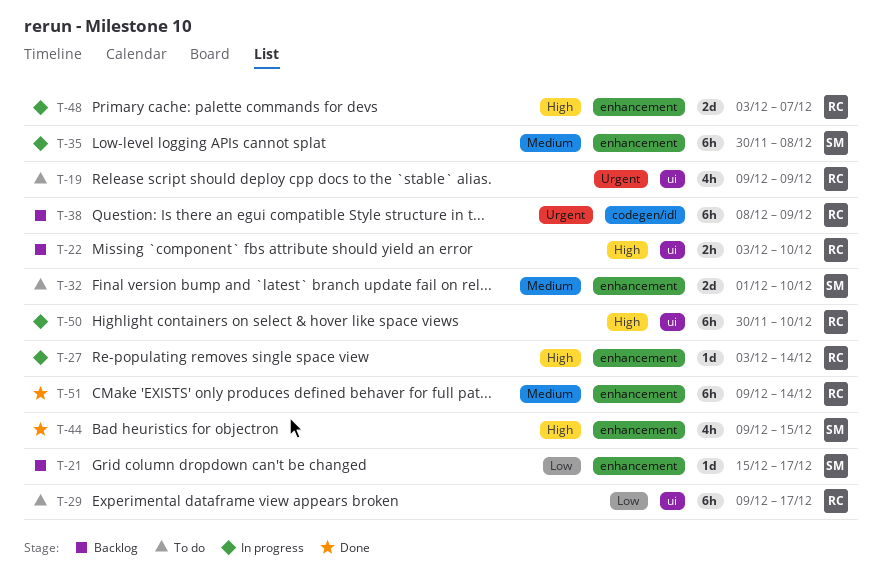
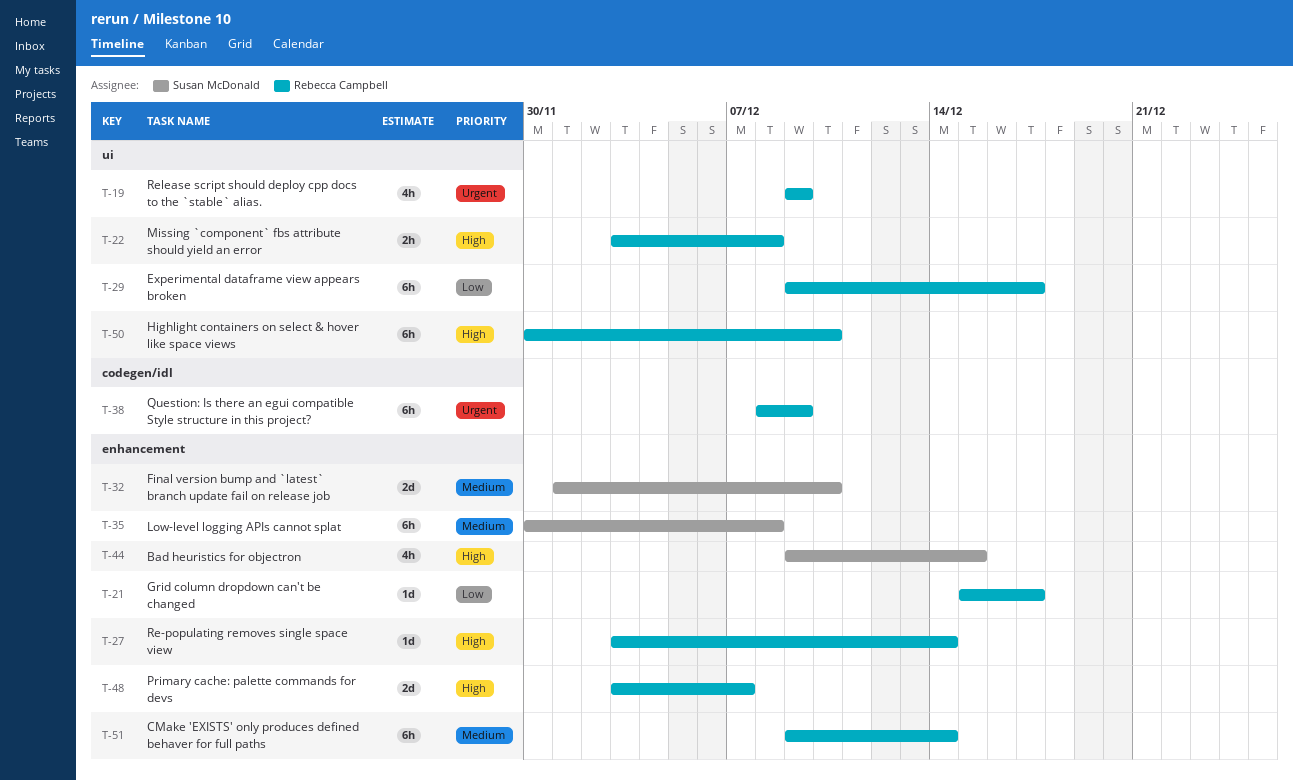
T-21, owner: Susan McDonald -> Rebecca Campbell
T-22, due: Dec 10 -> Dec 8

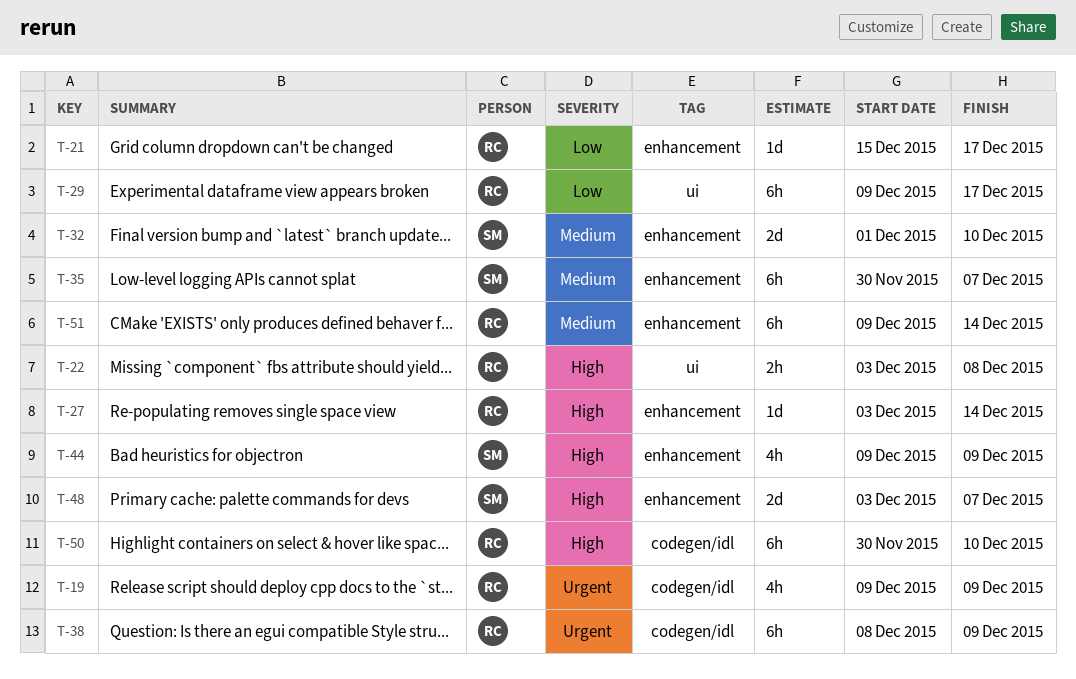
T-19, label: ui -> codegen/idl
T-35, due: Dec 8 -> Dec 7
T-44, due: Dec 15 -> Dec 9
T-48, owner: Rebecca Campbell -> Susan McDonald
T-50, label: ui -> codegen/idl

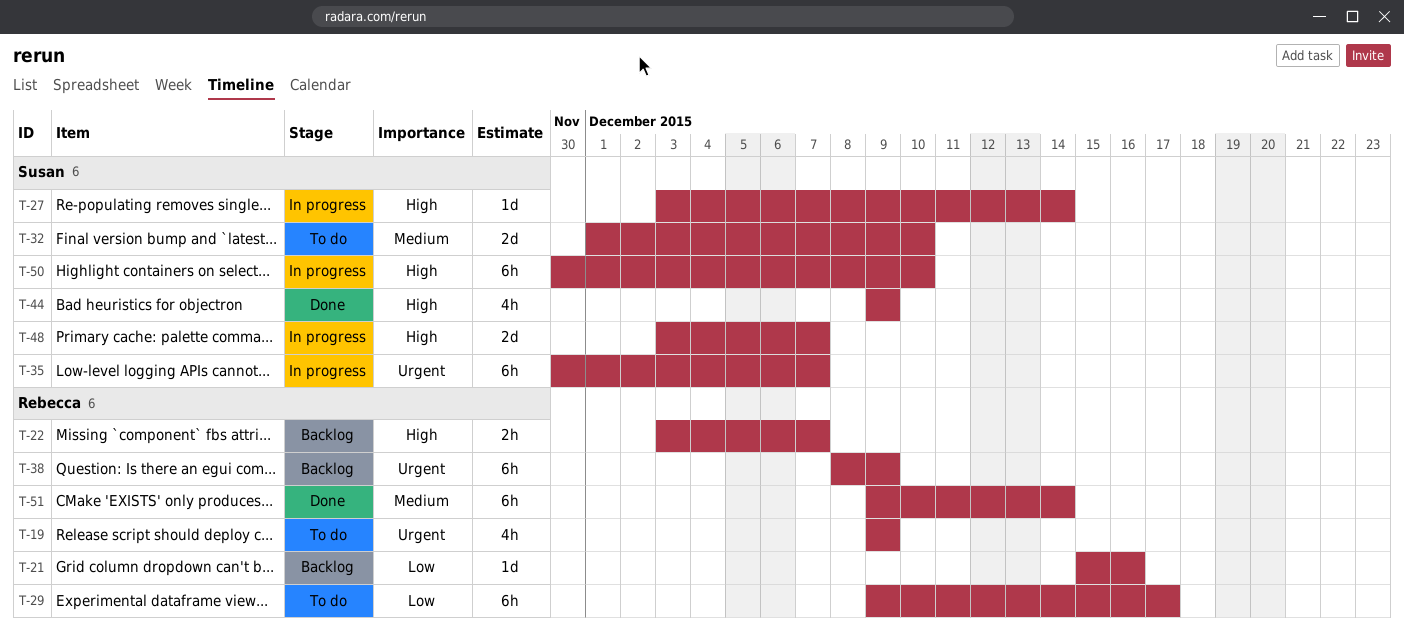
T-21, due: Dec 17 -> Dec 16
T-22, due: Dec 8 -> Dec 7
T-27, owner: Rebecca -> Susan
T-35, priority: Medium -> Urgent
T-50, owner: Rebecca -> Susan

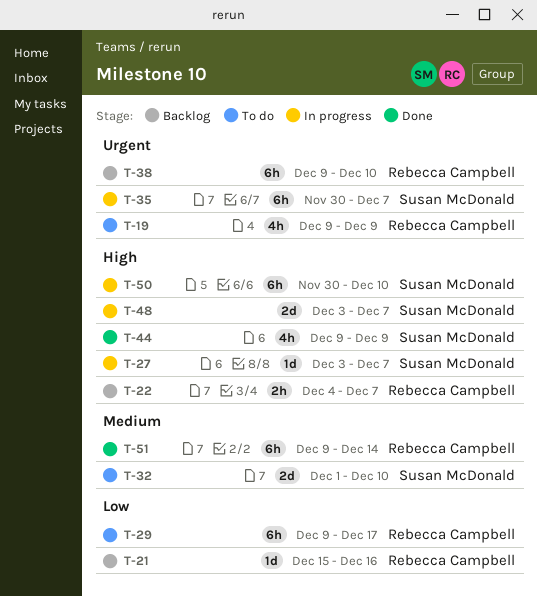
T-22, start: Dec 3 -> Dec 4
T-27, due: Dec 14 -> Dec 7
T-38, start: Dec 8 -> Dec 9
T-38, due: Dec 9 -> Dec 10

